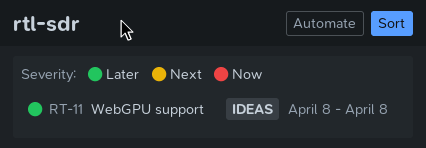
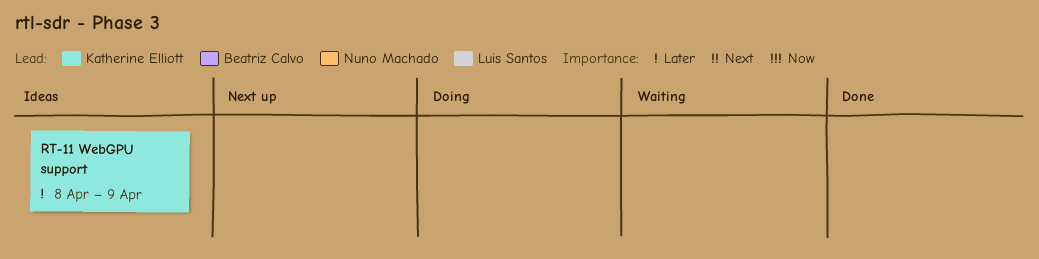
RT-11, due: Apr 8 -> Apr 9

